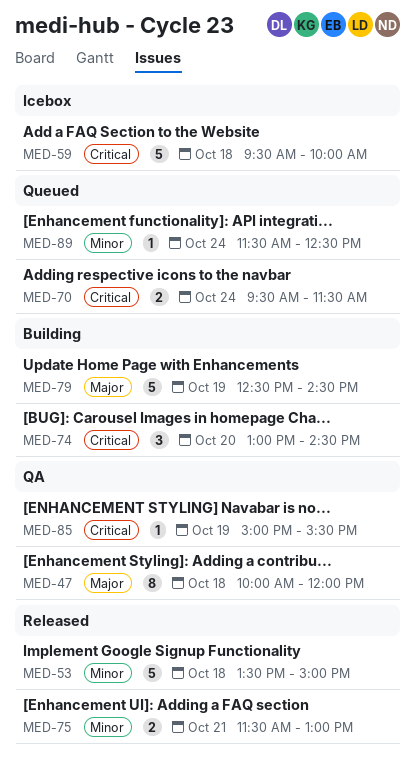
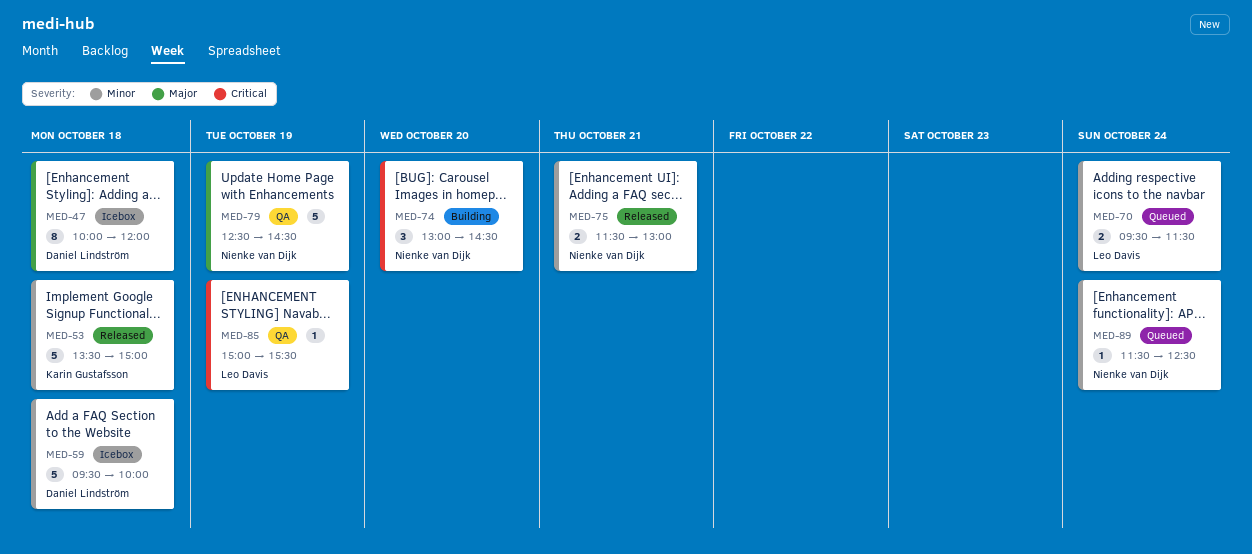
MED-47, status: QA -> Icebox
MED-59, priority: Critical -> Minor
MED-70, priority: Critical -> Minor
MED-79, status: Building -> QA

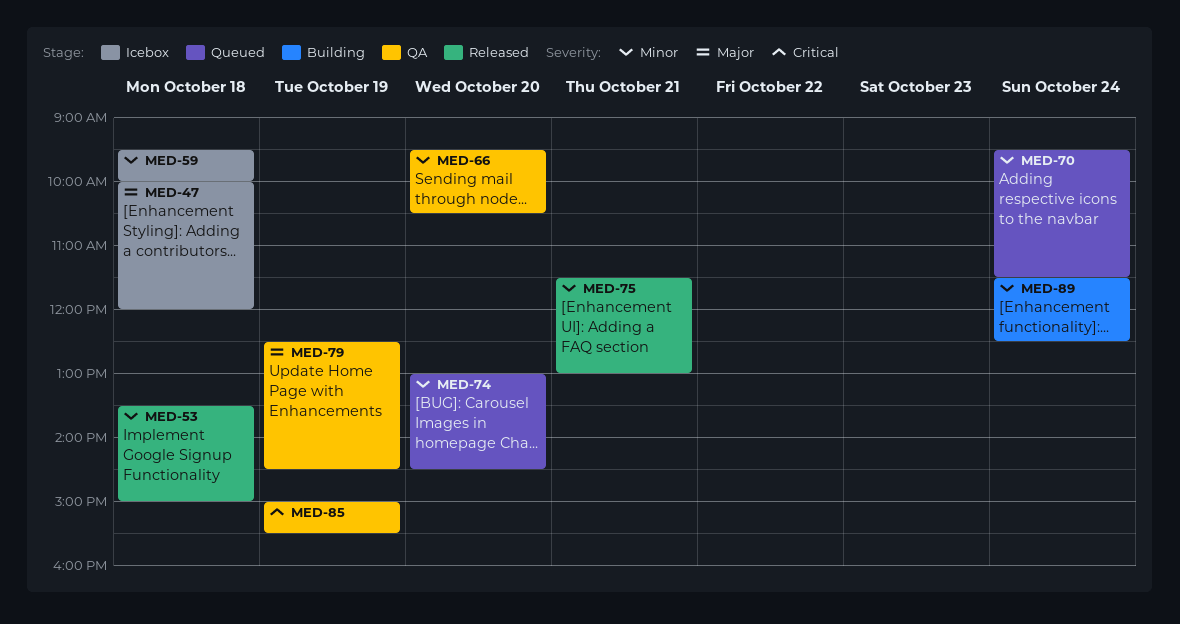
MED-66: none -> present
MED-74, status: Building -> Queued
MED-74, priority: Critical -> Minor
MED-89, status: Queued -> Building

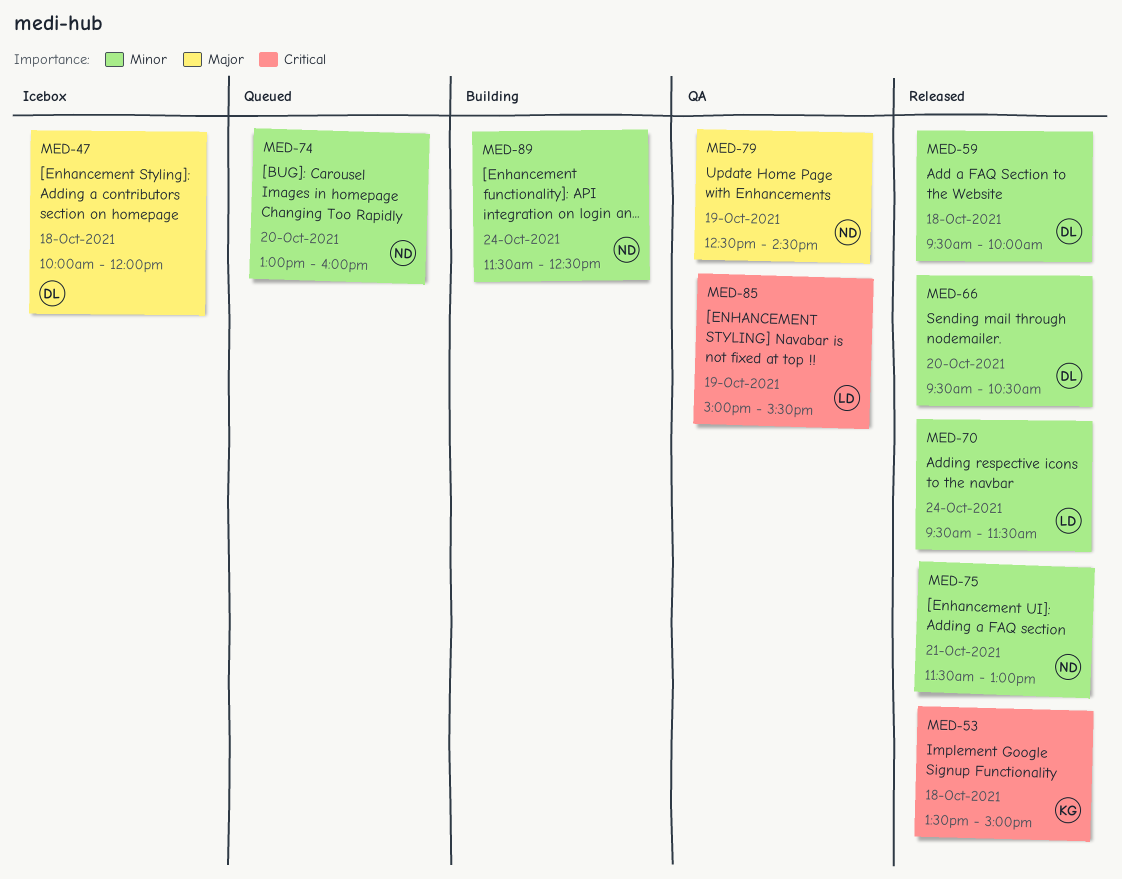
MED-53, priority: Minor -> Critical
MED-59, status: Icebox -> Released
MED-66, status: QA -> Released
MED-70, status: Queued -> Released
MED-74, ends: 14:30 -> 16:00

